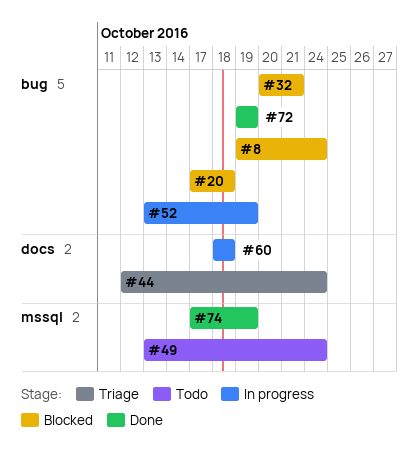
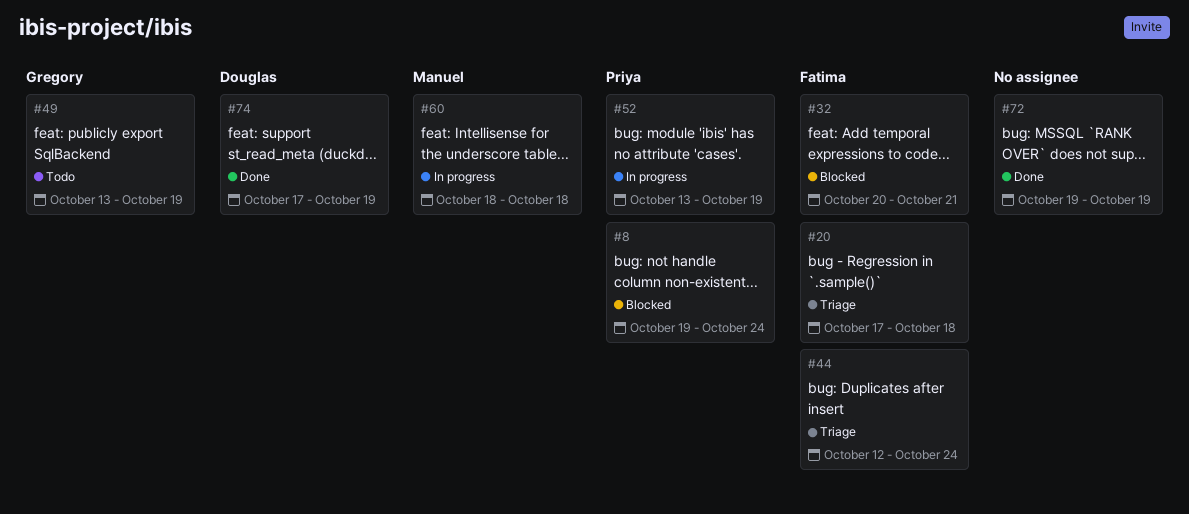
#20, status: Blocked -> Triage
#49, due: Oct 24 -> Oct 19

